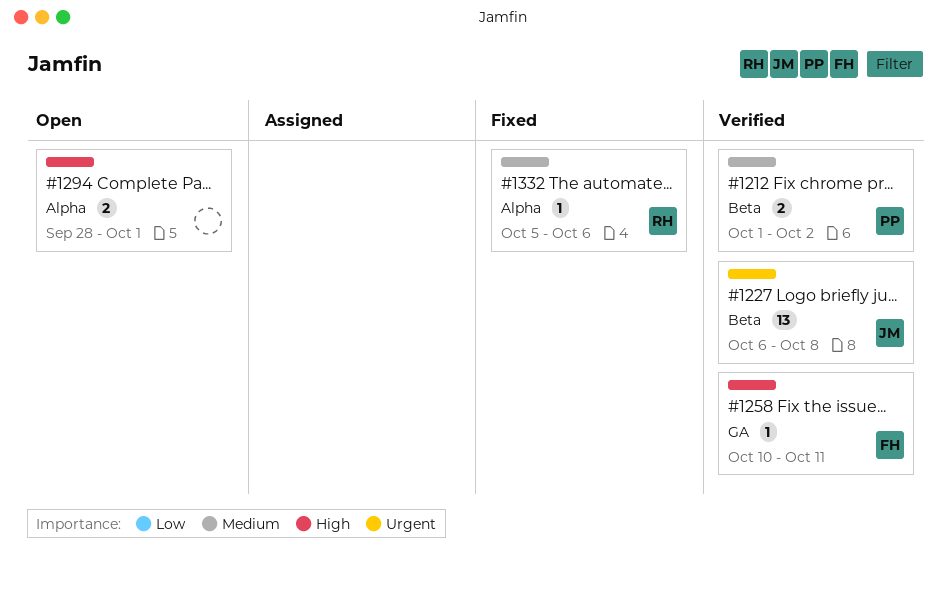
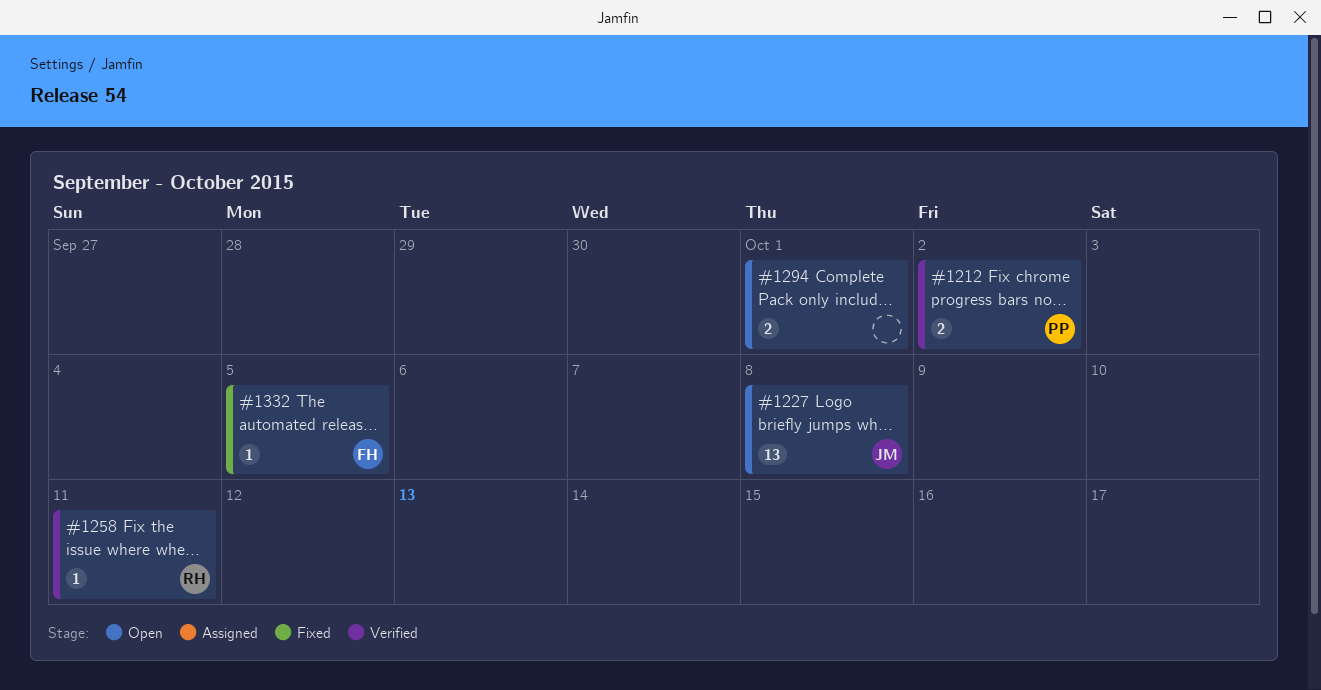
#1227, status: Verified -> Open
#1258, owner: FH -> RH
#1332, owner: RH -> FH
#1332, due: Oct 6 -> Oct 5

